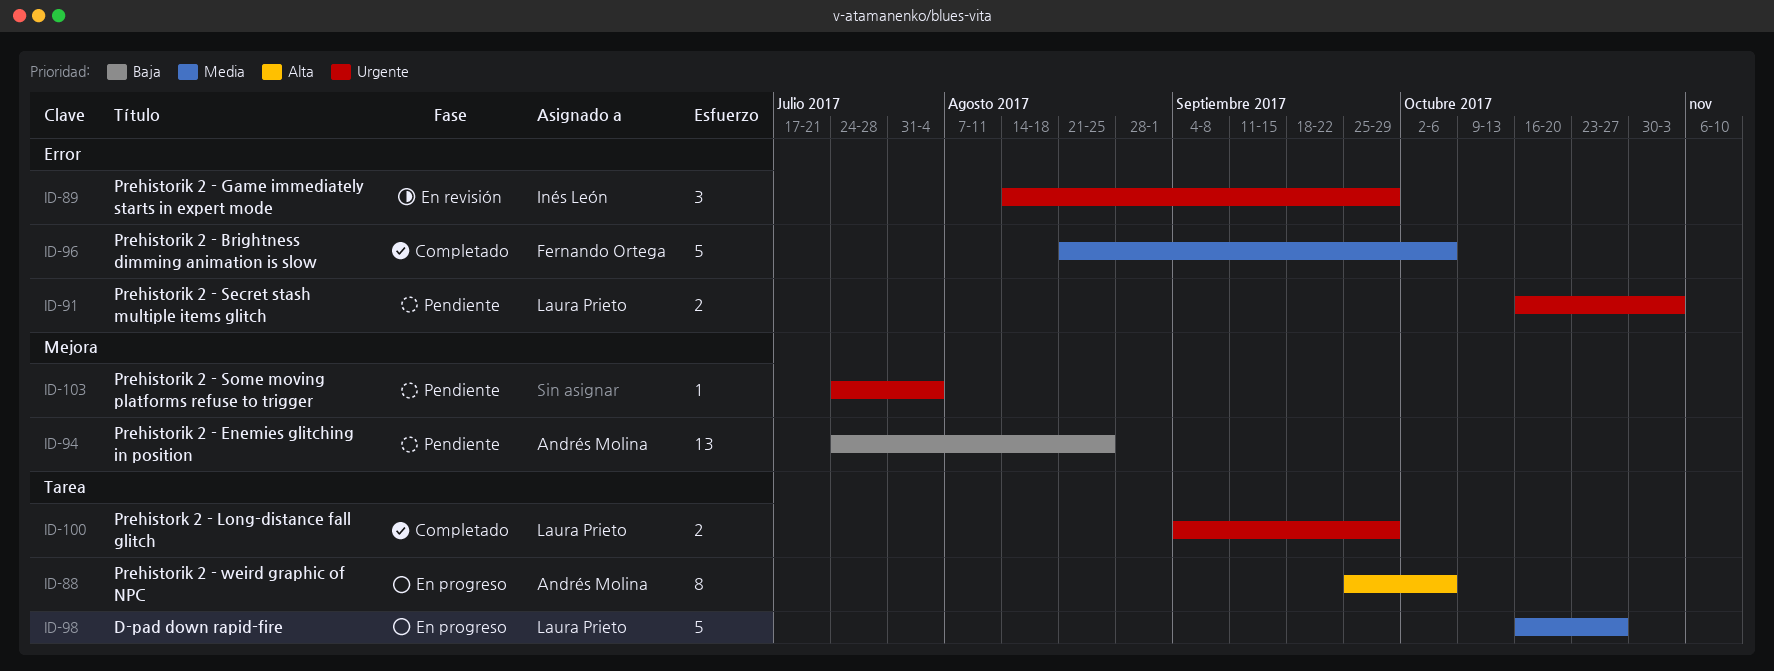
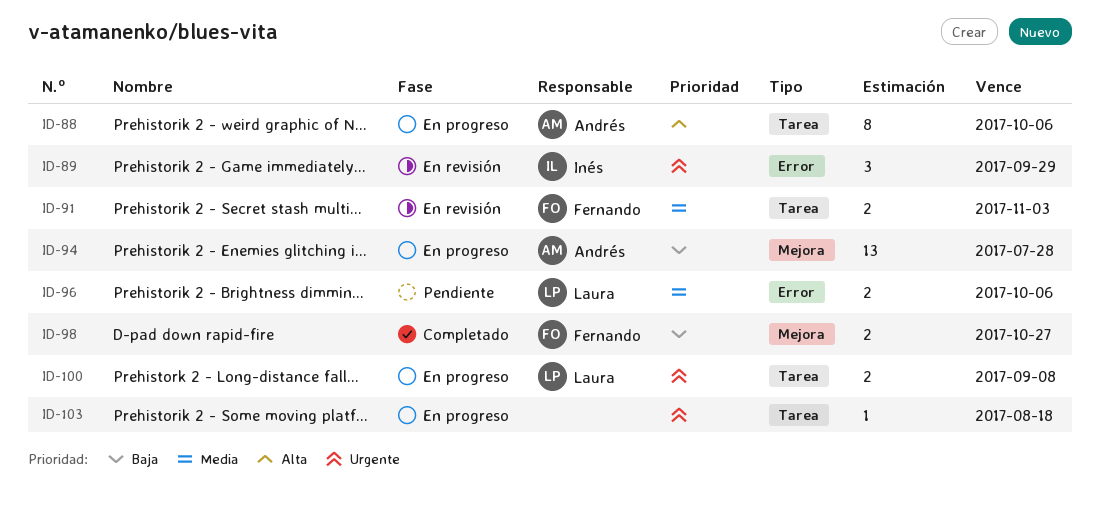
ID-91, status: Pendiente -> En revisión
ID-91, owner: Laura Prieto -> Fernando Ortega
ID-91, priority: Urgente -> Media
ID-91, label: Error -> Tarea
ID-94, status: Pendiente -> En progreso
ID-94, due: Aug 25 -> Jul 28
ID-96, status: Completado -> Pendiente
ID-96, owner: Fernando Ortega -> Laura Prieto
ID-96, estimate: 5 -> 2
ID-98, status: En progreso -> Completado
ID-98, owner: Laura Prieto -> Fernando Ortega
ID-98, priority: Media -> Baja
ID-98, label: Tarea -> Mejora
ID-98, estimate: 5 -> 2
ID-100, status: Completado -> En progreso
ID-100, due: Sep 29 -> Sep 8
ID-103, status: Pendiente -> En progreso
ID-103, label: Mejora -> Tarea
ID-103, due: Aug 4 -> Aug 18

